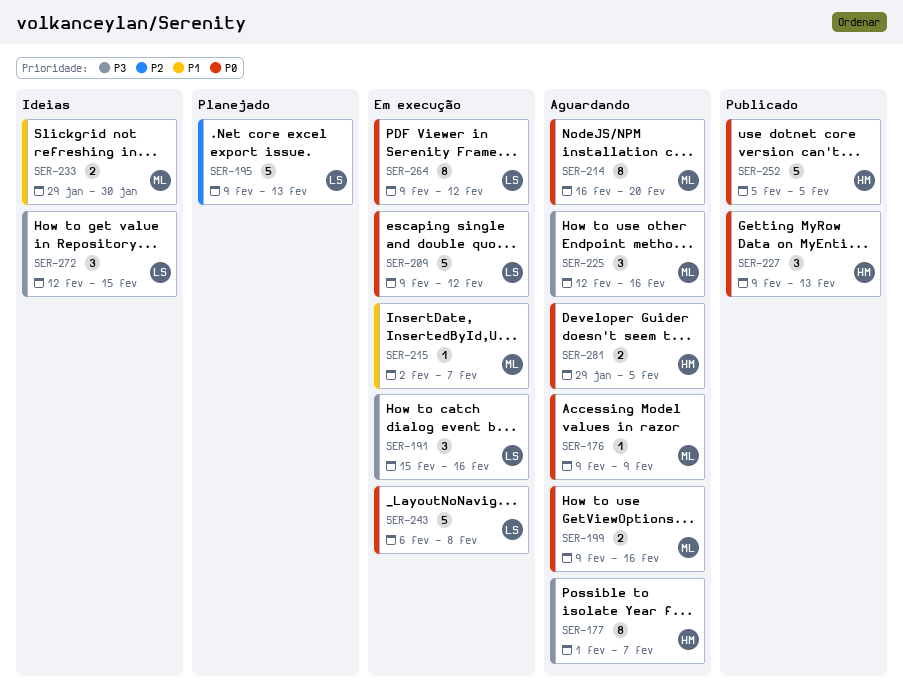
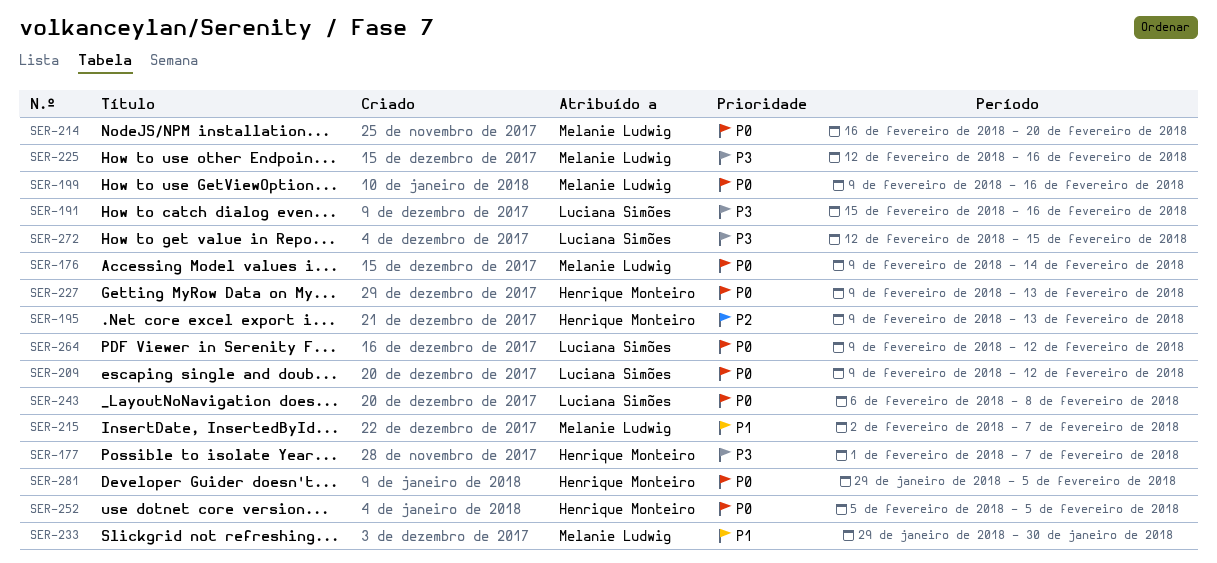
SER-176, due: Feb 9 -> Feb 14
SER-195, owner: Luciana Simões -> Henrique Monteiro

